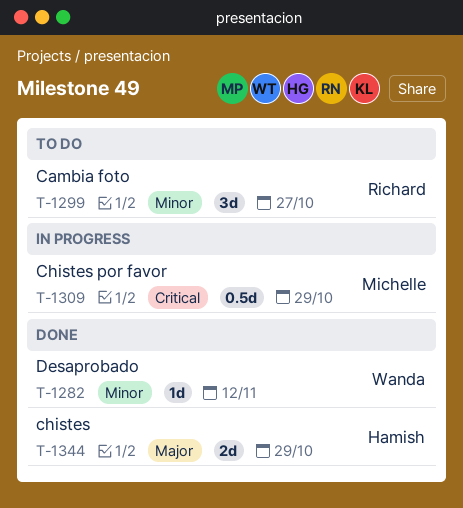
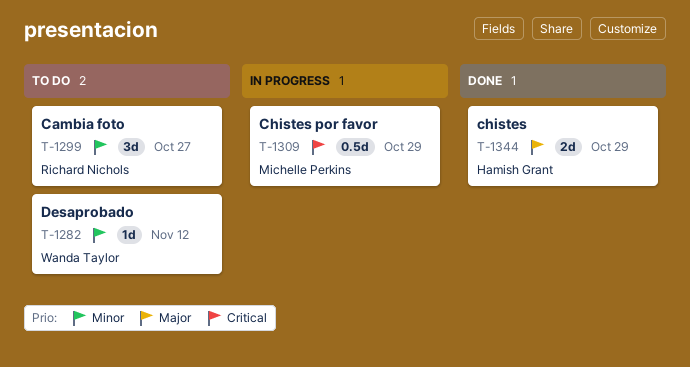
T-1282, status: Done -> To do

